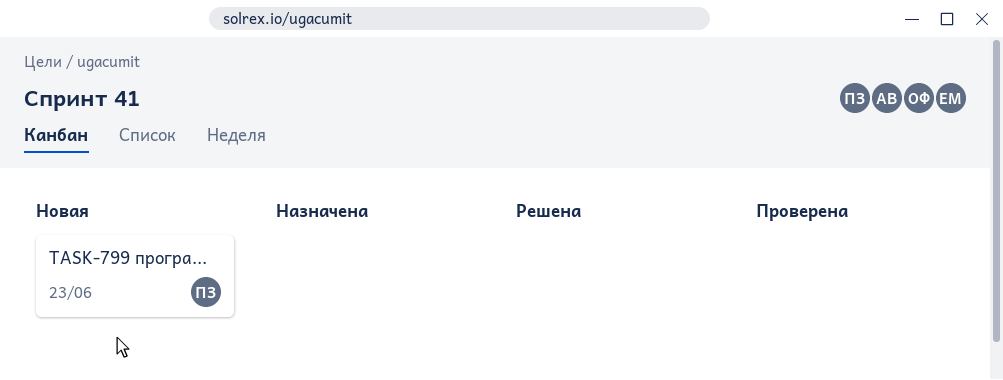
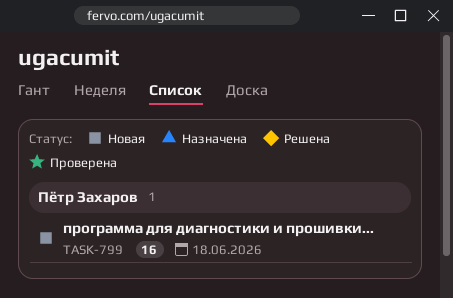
TASK-799, due: Jun 23 -> Jun 18

